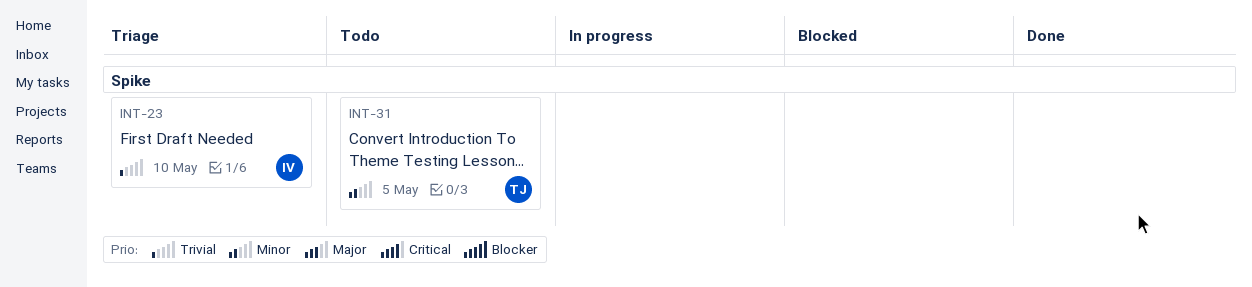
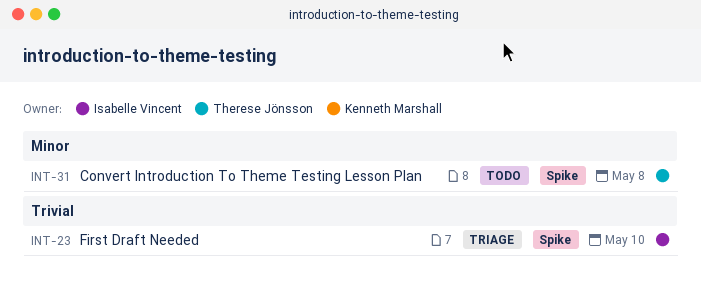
INT-31, due: May 5 -> May 8

